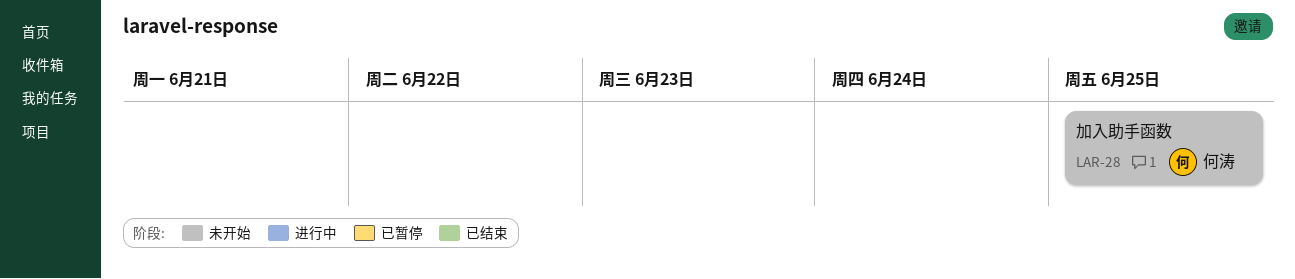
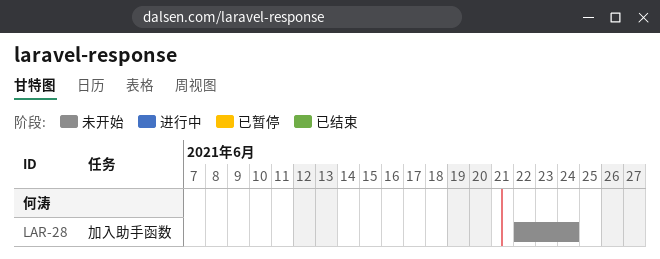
LAR-28, due: Jun 25 -> Jun 24

